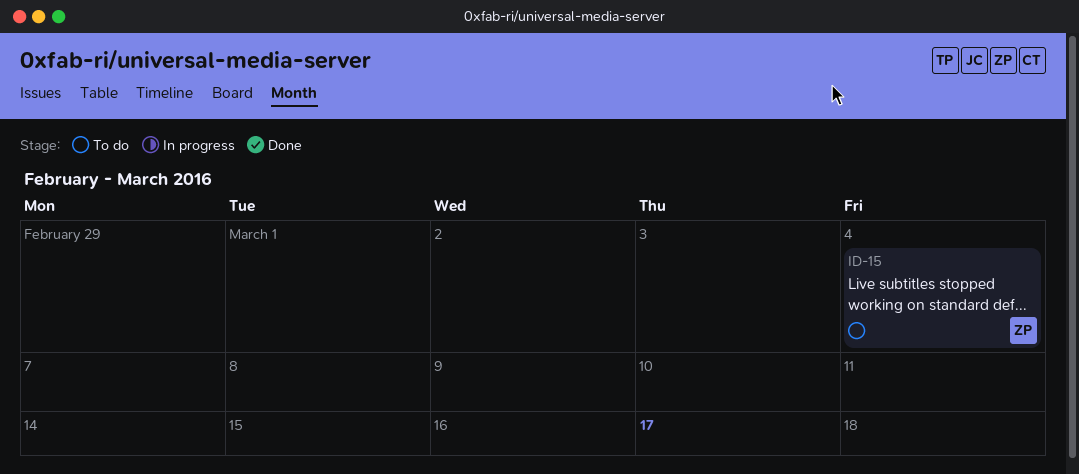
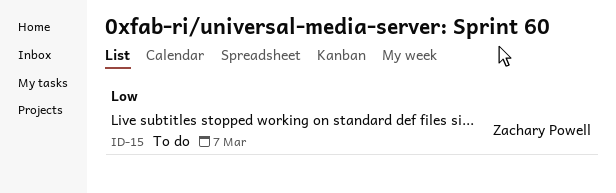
ID-15, due: Mar 4 -> Mar 7

